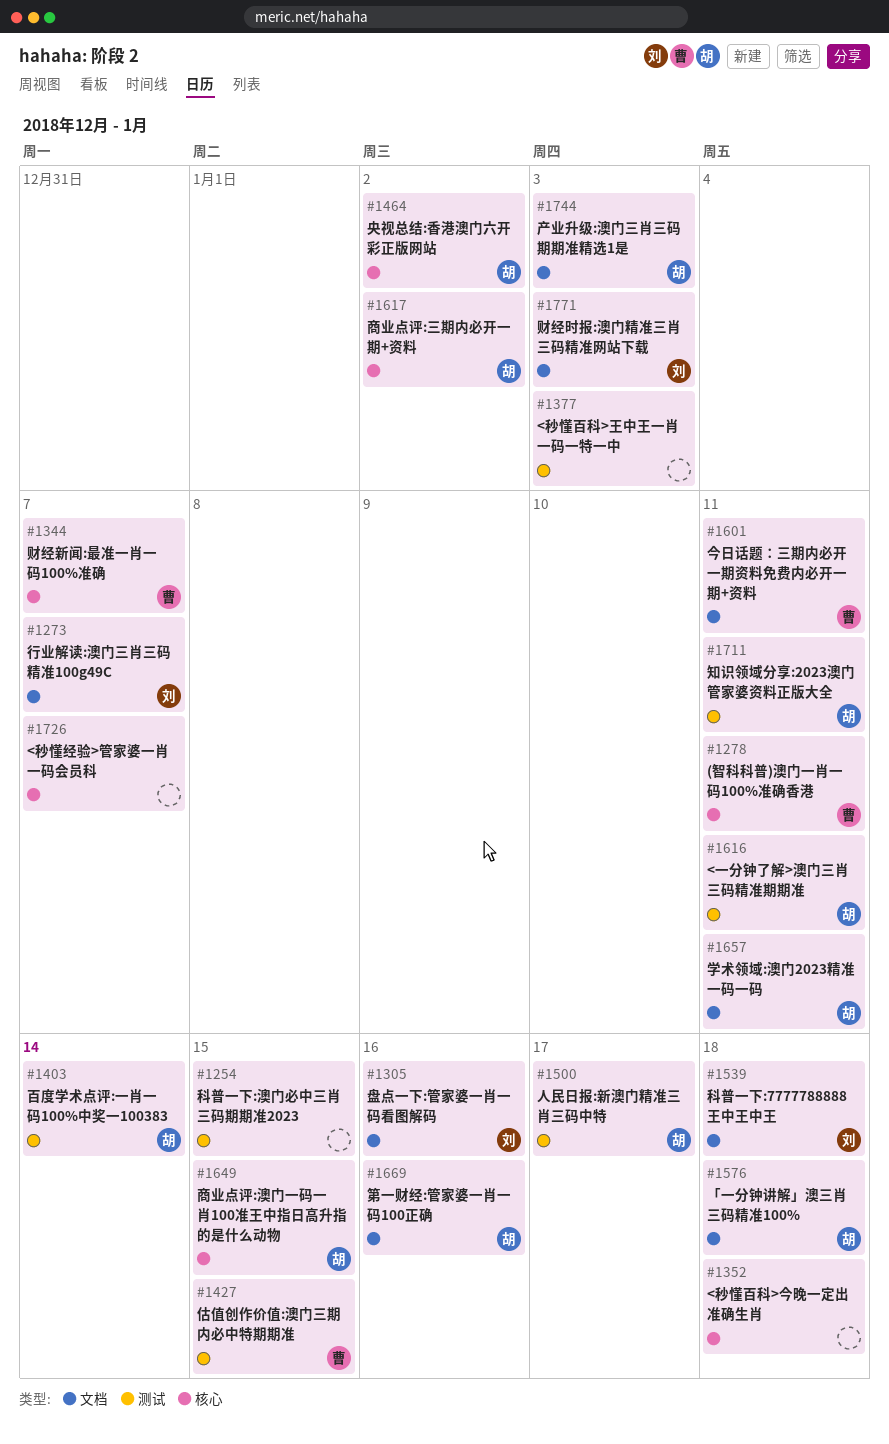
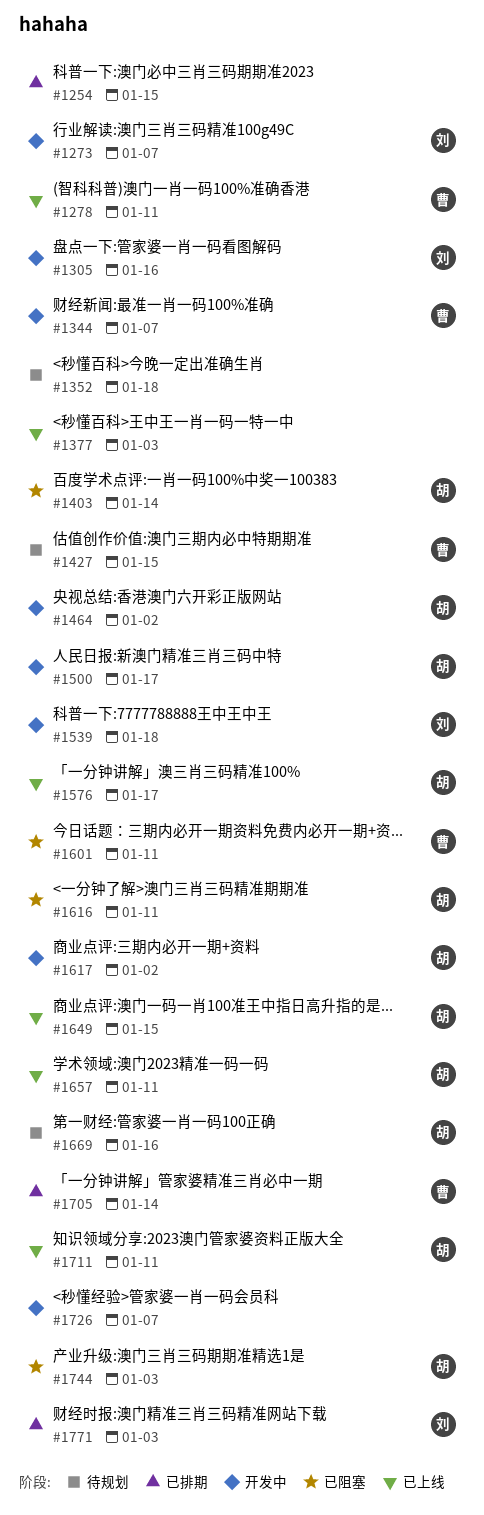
#1576, due: Jan 18 -> Jan 17
#1705: none -> present

